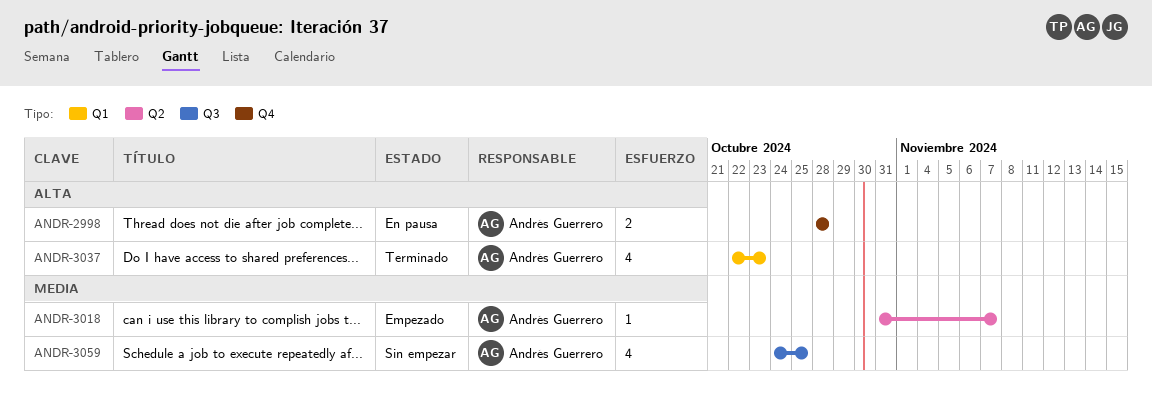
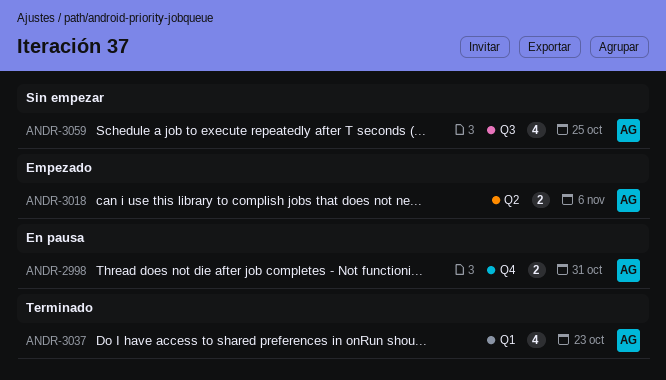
ANDR-2998, due: Oct 28 -> Oct 31
ANDR-3018, estimate: 1 -> 2
ANDR-3018, due: Nov 7 -> Nov 6

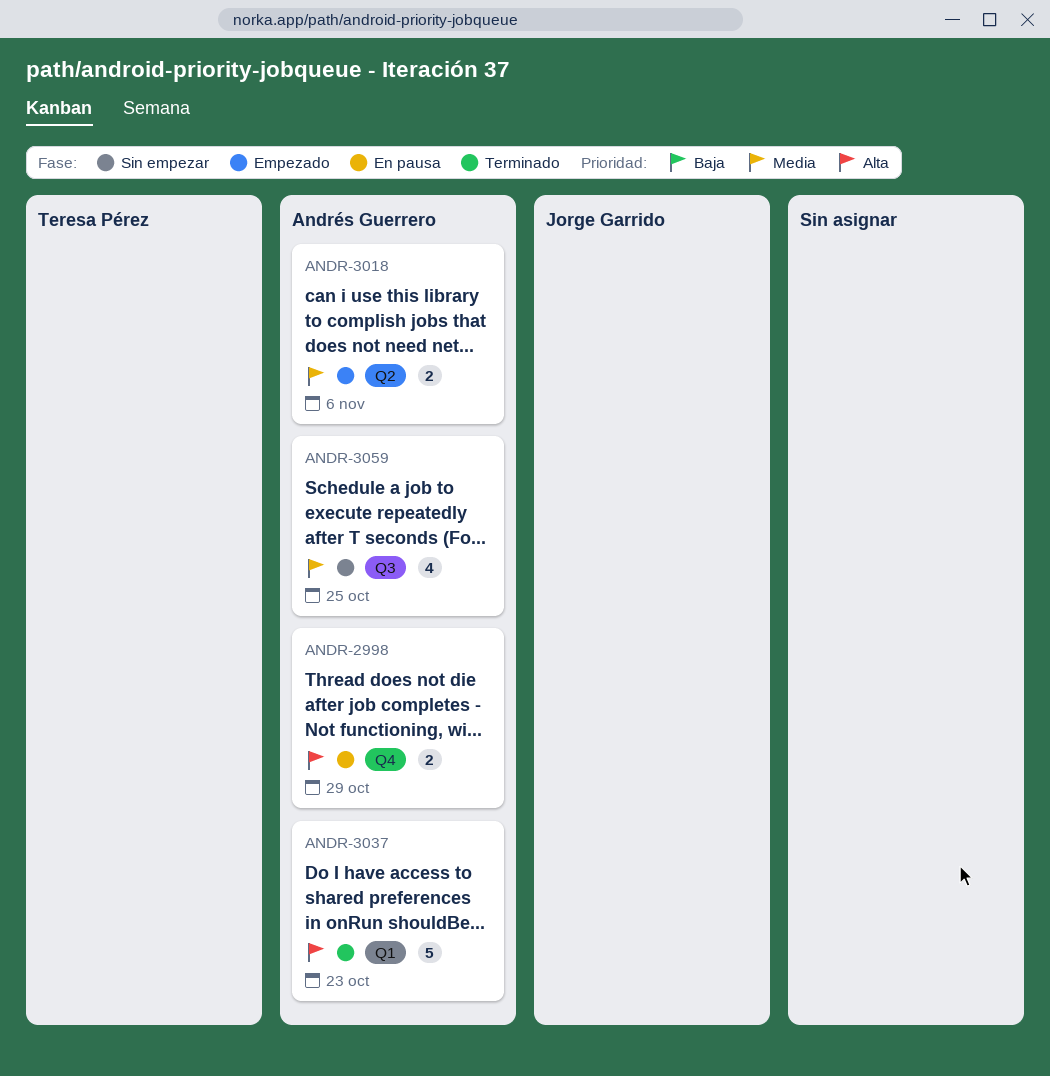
ANDR-2998, due: Oct 31 -> Oct 29
ANDR-3037, estimate: 4 -> 5

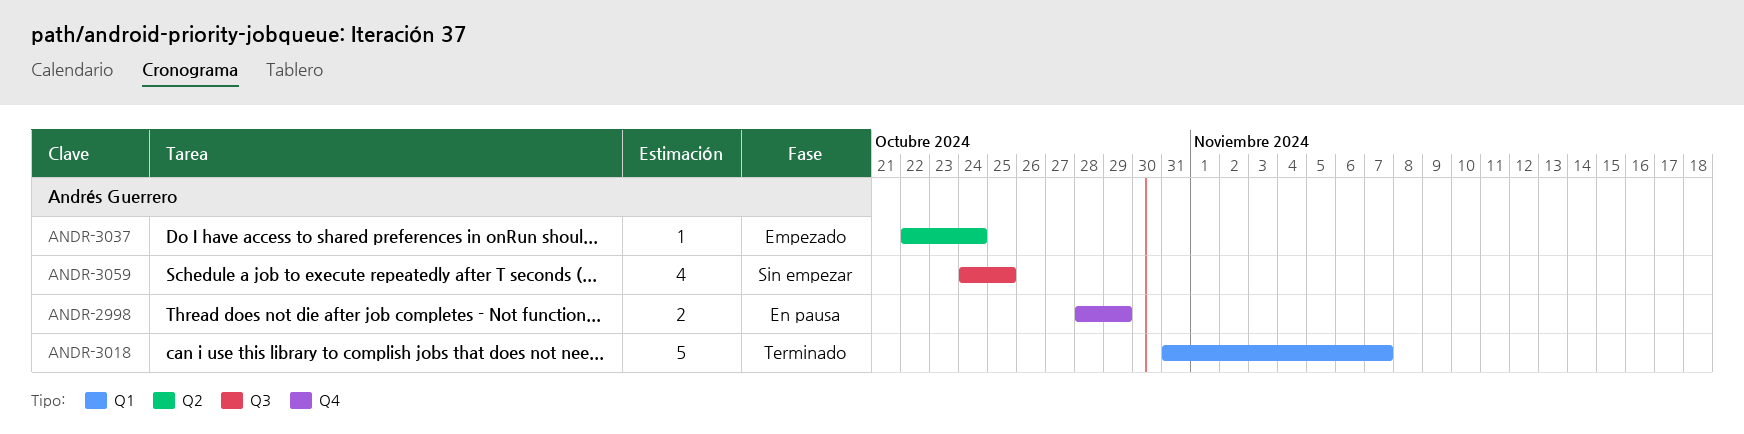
ANDR-3018, status: Empezado -> Terminado
ANDR-3018, label: Q2 -> Q1
ANDR-3018, estimate: 2 -> 5
ANDR-3018, due: Nov 6 -> Nov 7
ANDR-3037, status: Terminado -> Empezado
ANDR-3037, label: Q1 -> Q2
ANDR-3037, estimate: 5 -> 1
ANDR-3037, due: Oct 23 -> Oct 24

